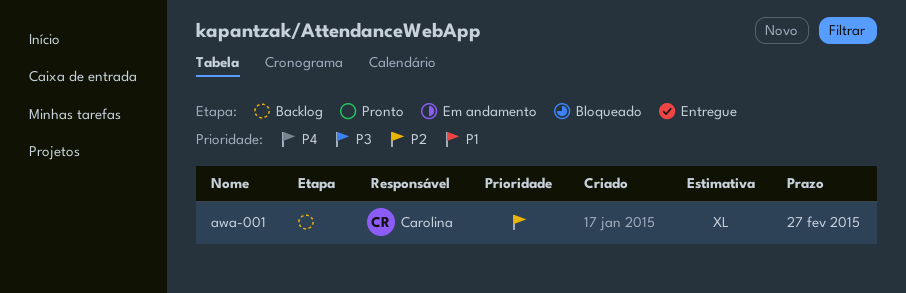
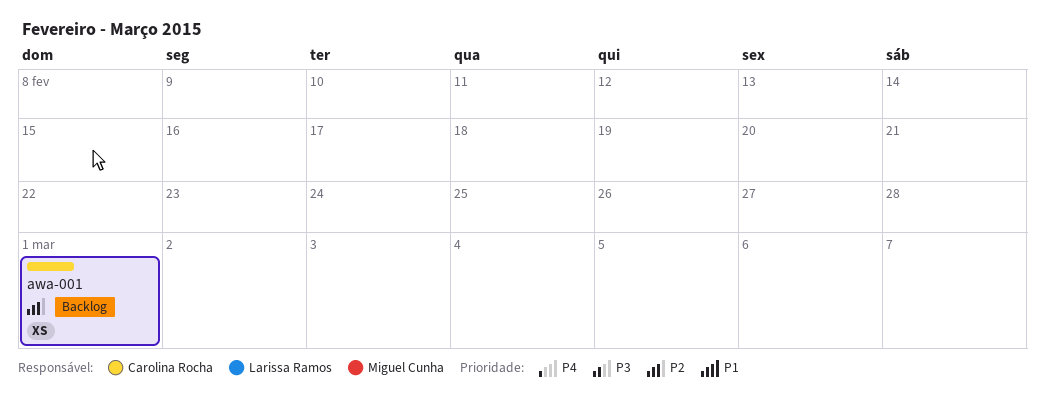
awa-001, estimate: XL -> XS
awa-001, due: Feb 27 -> Mar 1

